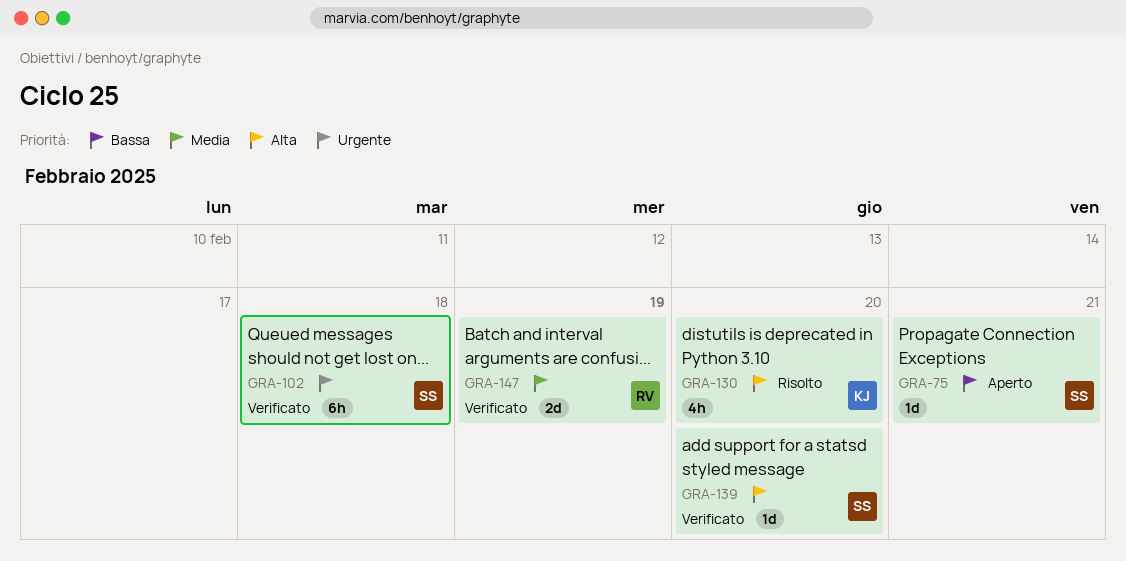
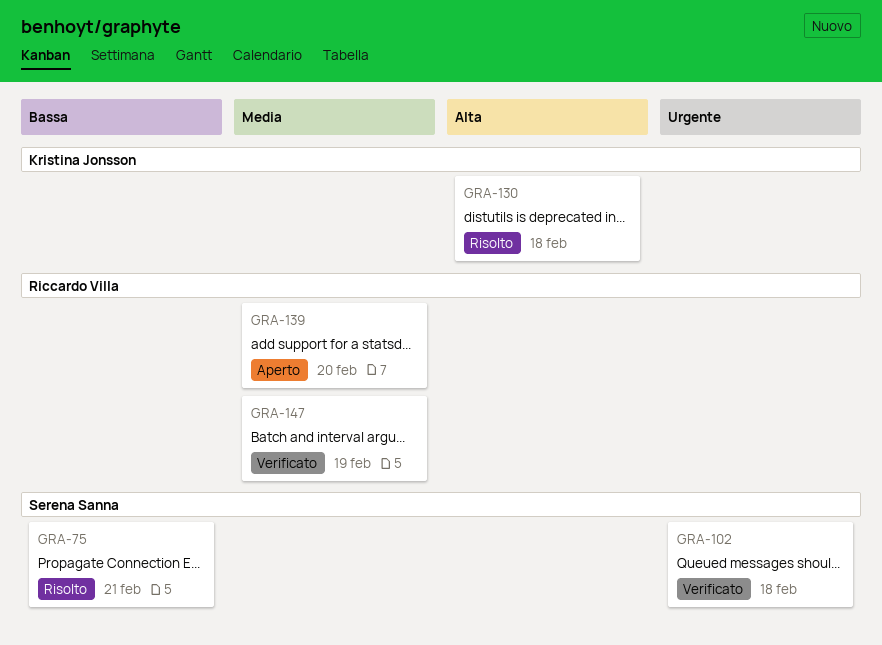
GRA-75, status: Aperto -> Risolto
GRA-130, due: Feb 20 -> Feb 18
GRA-139, status: Verificato -> Aperto
GRA-139, owner: Serena Sanna -> Riccardo Villa
GRA-139, priority: Alta -> Media

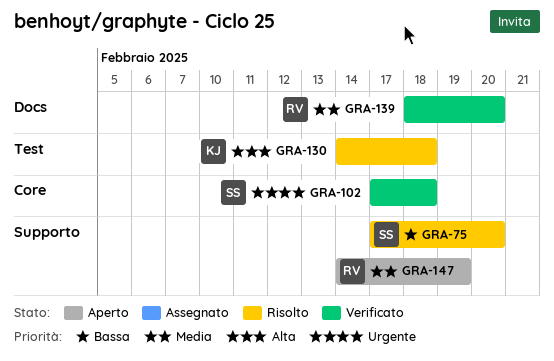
GRA-75, due: Feb 21 -> Feb 20
GRA-139, status: Aperto -> Verificato
GRA-147, status: Verificato -> Aperto

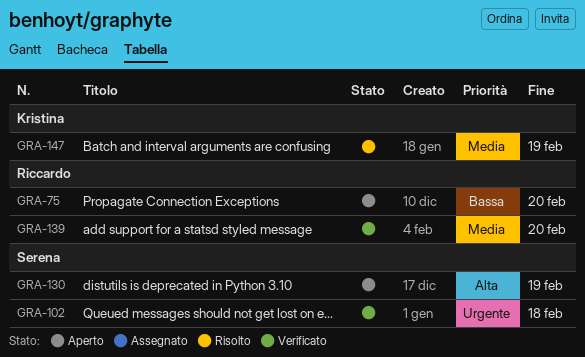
GRA-75, status: Risolto -> Aperto
GRA-75, owner: Serena -> Riccardo
GRA-130, status: Risolto -> Aperto
GRA-130, owner: Kristina -> Serena
GRA-130, due: Feb 18 -> Feb 19
GRA-147, status: Aperto -> Risolto
GRA-147, owner: Riccardo -> Kristina

